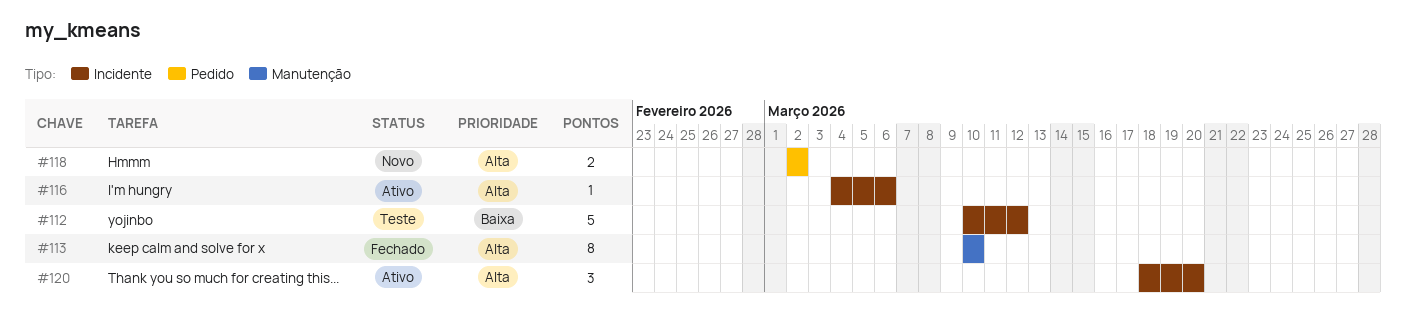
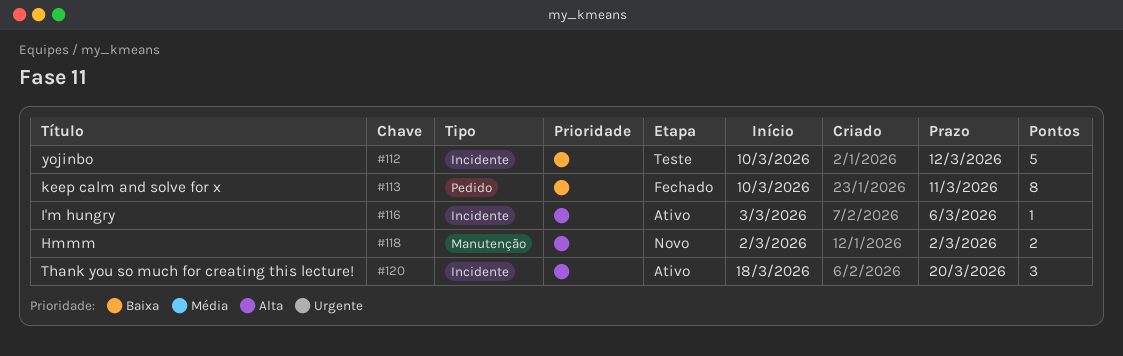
#113, priority: Alta -> Baixa
#113, label: Manutenção -> Pedido
#113, due: Mar 10 -> Mar 11
#116, start: Mar 4 -> Mar 3
#118, label: Pedido -> Manutenção

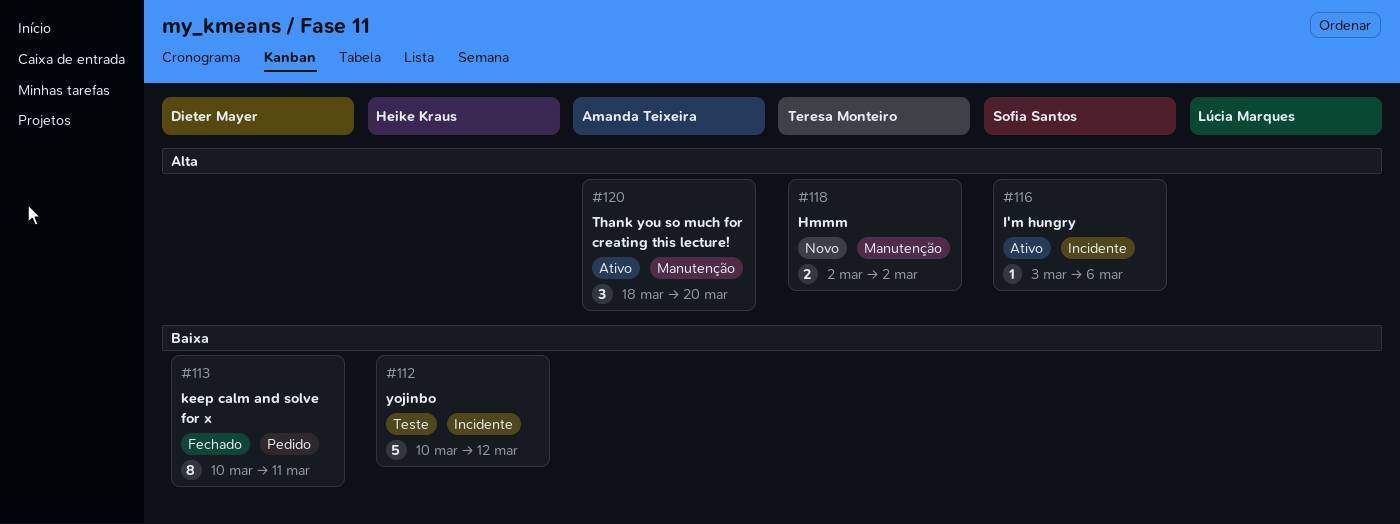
#120, label: Incidente -> Manutenção

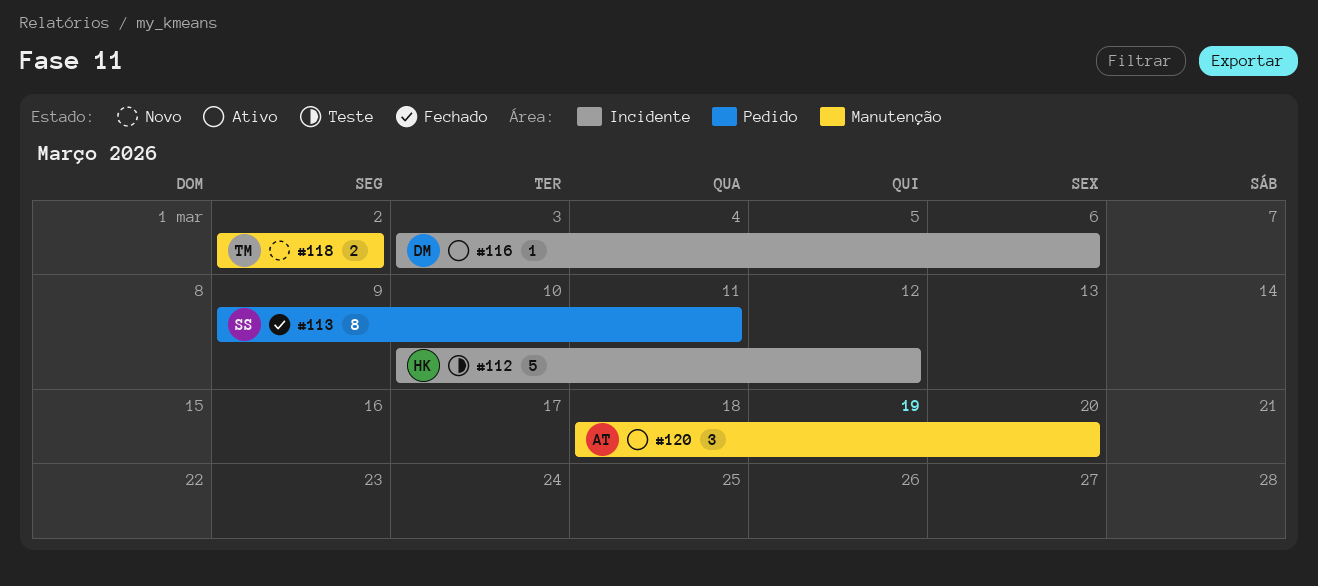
#113, owner: Dieter Mayer -> Sofia Santos
#113, start: Mar 10 -> Mar 9
#116, owner: Sofia Santos -> Dieter Mayer

